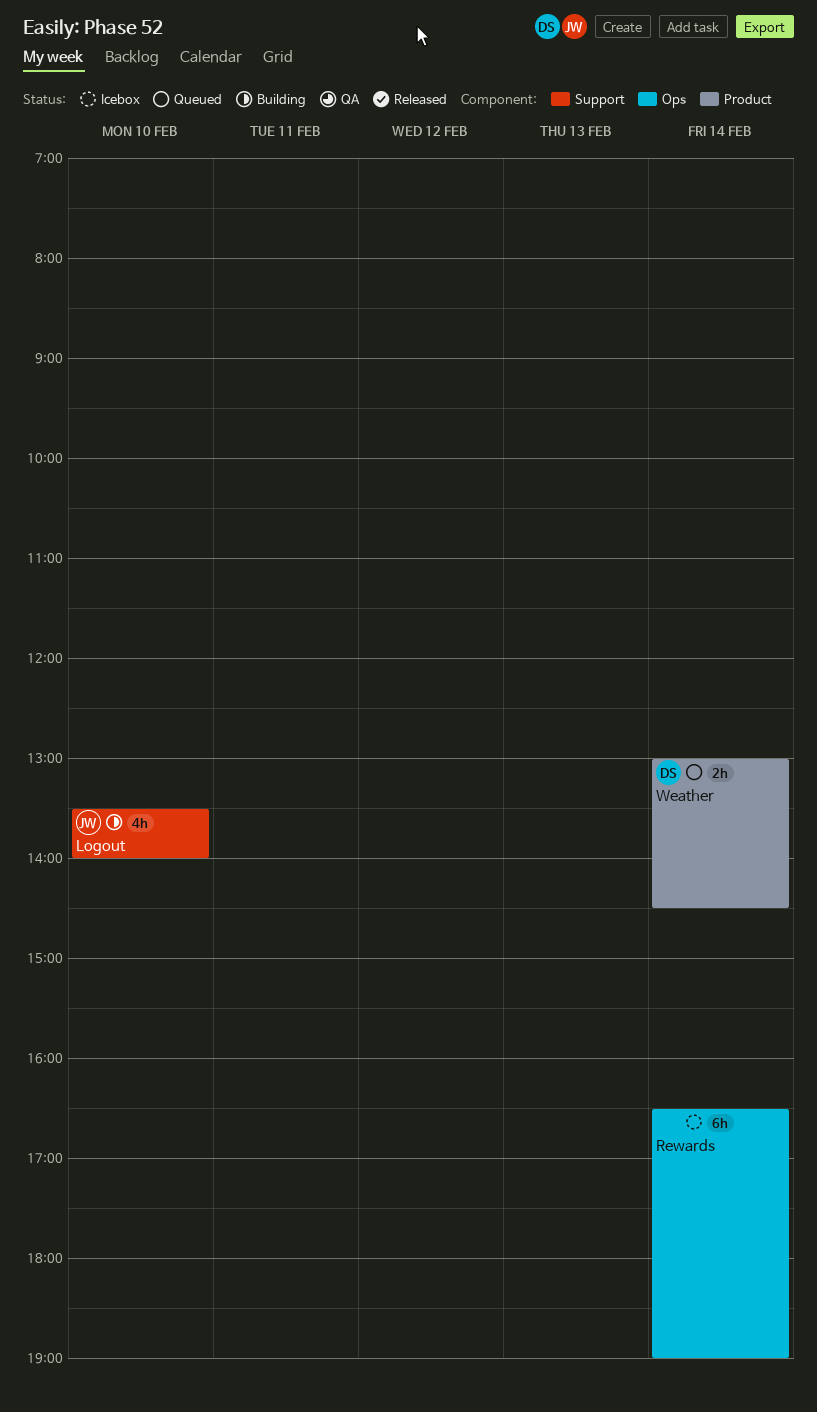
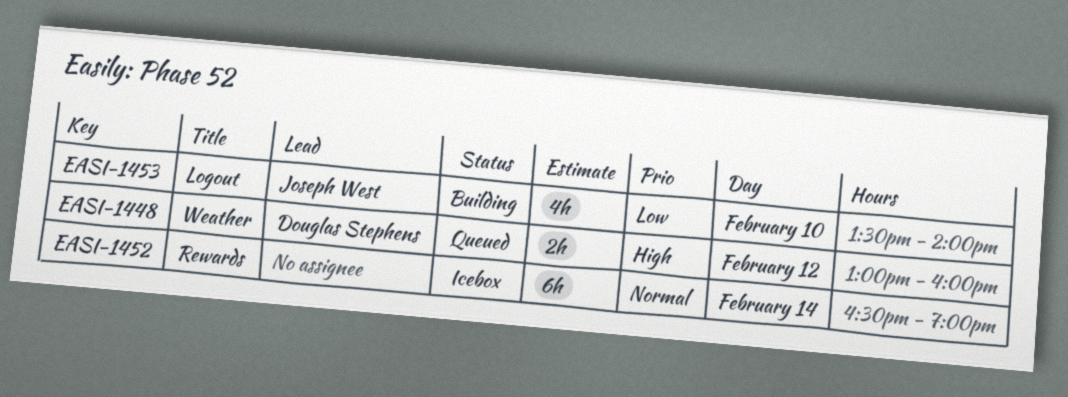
Weather, day: Feb 14 -> Feb 12
Weather, ends: 14:30 -> 16:00

